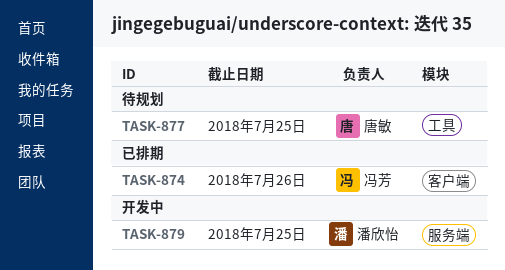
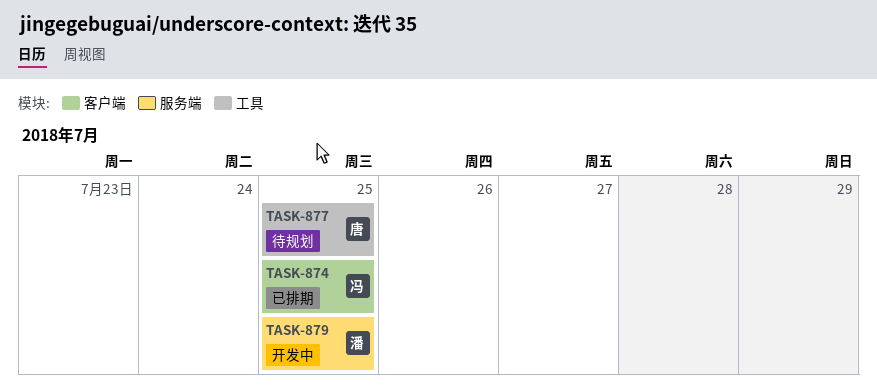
TASK-874, due: Jul 26 -> Jul 25

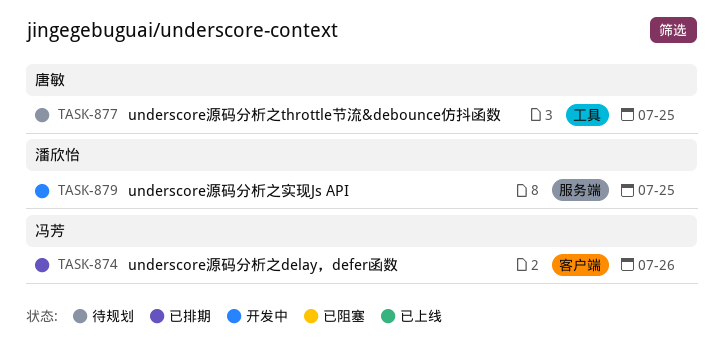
TASK-874, due: Jul 25 -> Jul 26

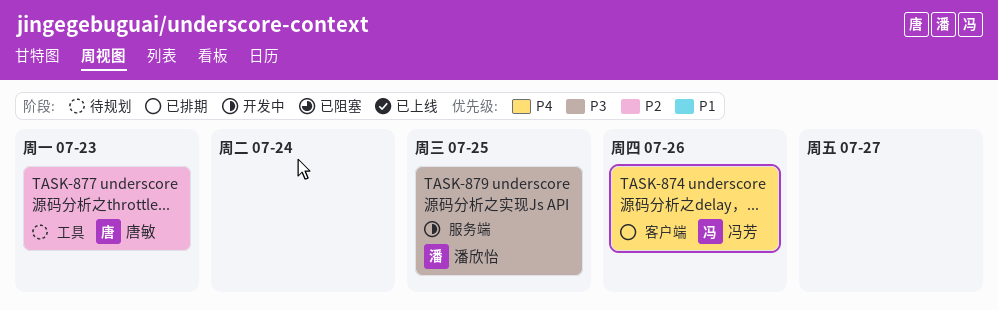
TASK-877, due: Jul 25 -> Jul 23

